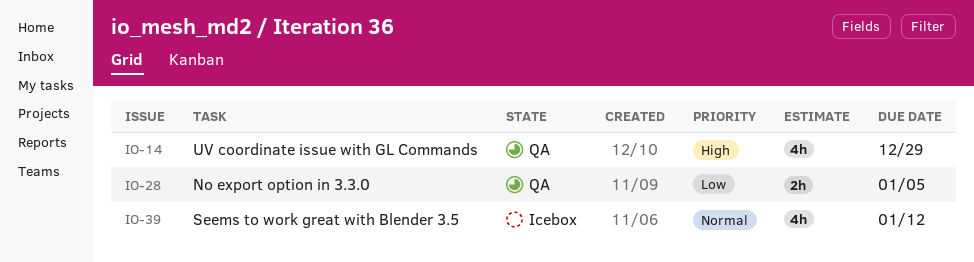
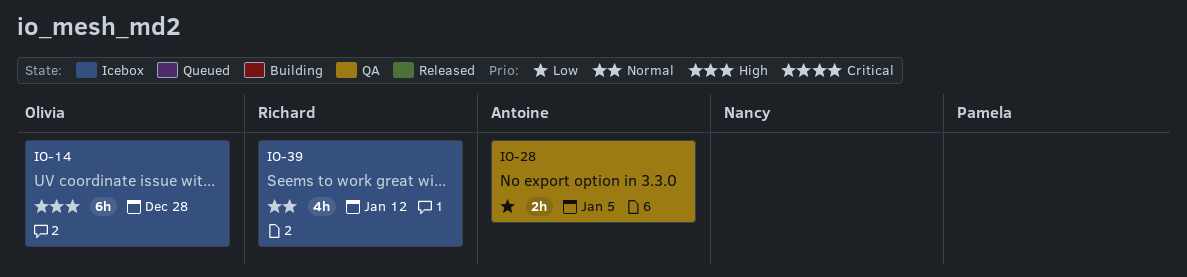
IO-14, status: QA -> Icebox
IO-14, estimate: 4h -> 6h
IO-14, due: Dec 29 -> Dec 28

